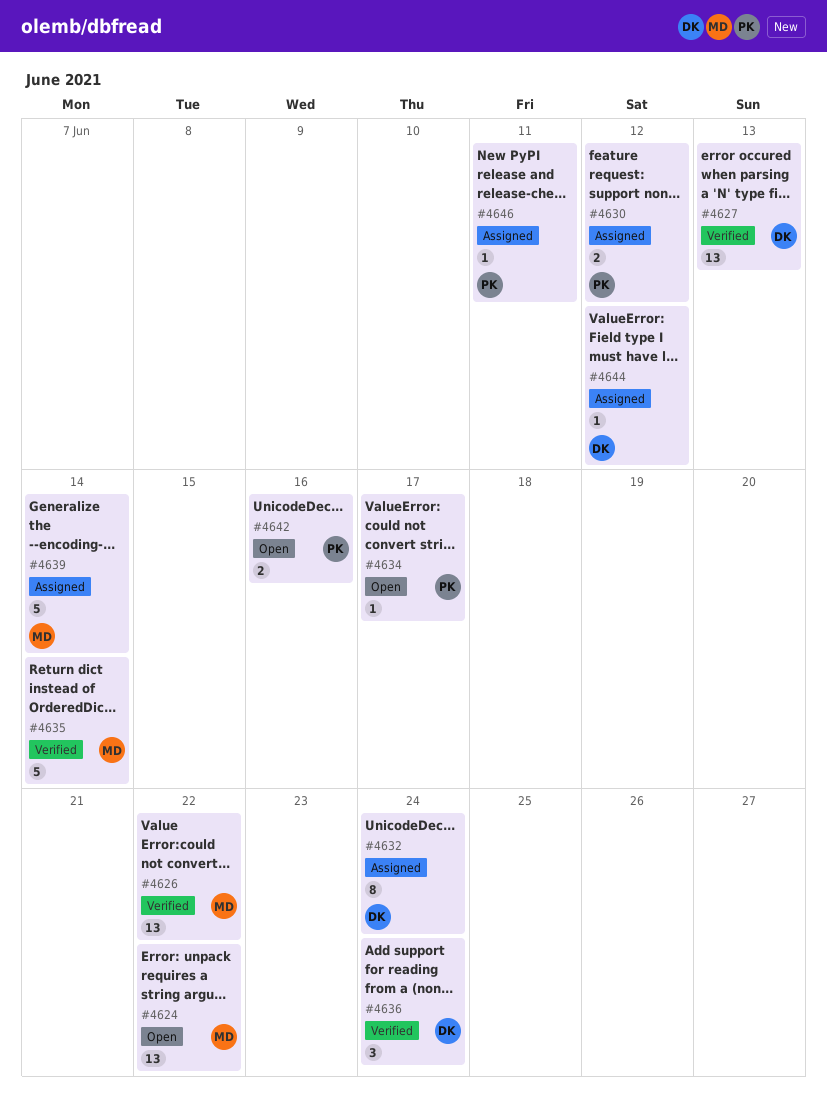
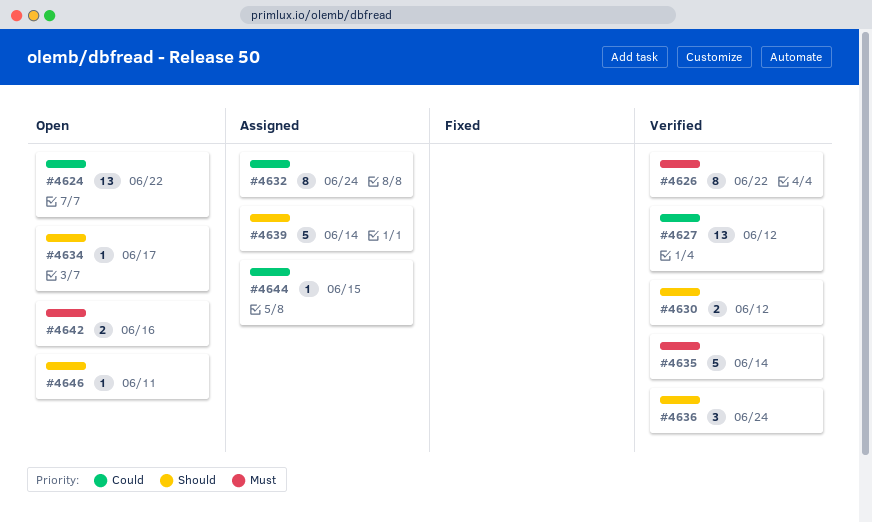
#4626, estimate: 13 -> 8
#4627, due: Jun 13 -> Jun 12
#4630, status: Assigned -> Verified
#4644, due: Jun 12 -> Jun 15
#4646, status: Assigned -> Open

